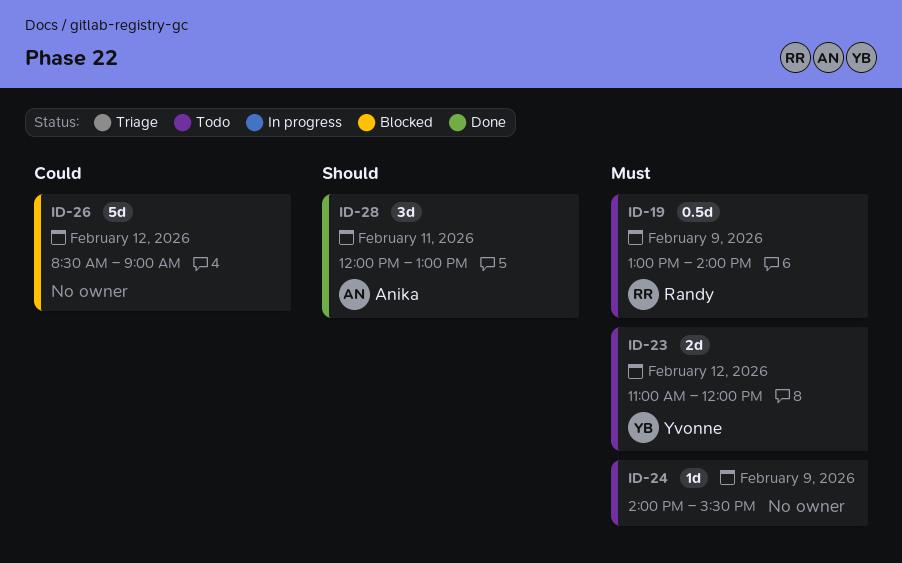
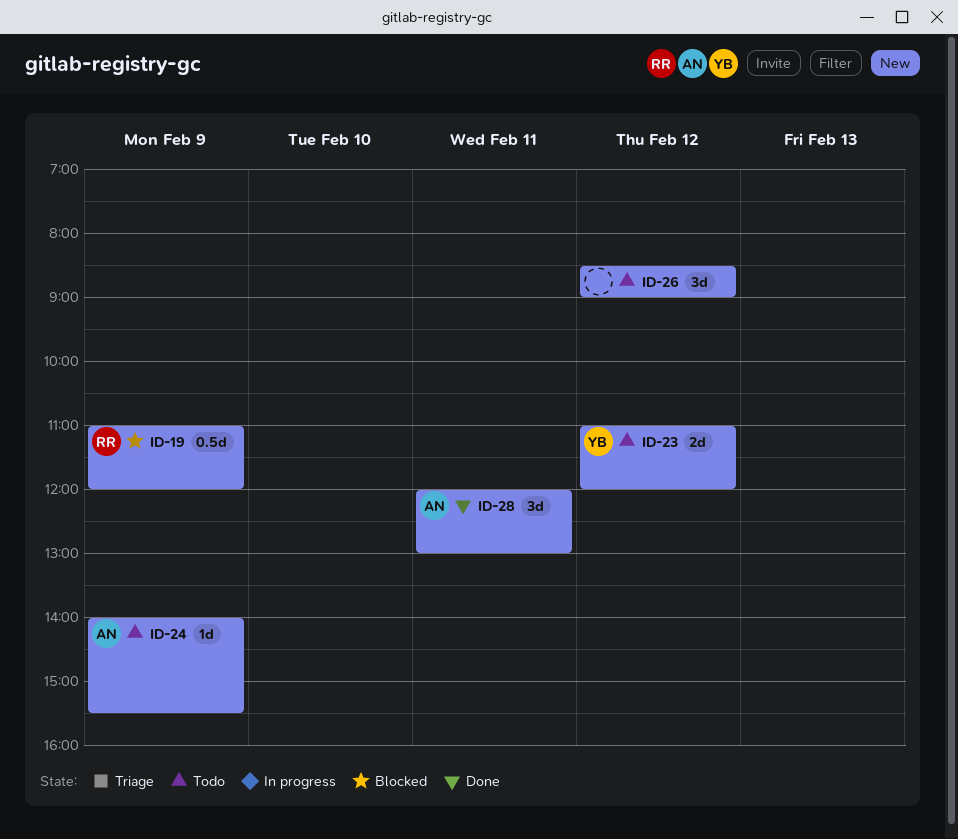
ID-19, status: Todo -> Blocked
ID-19, begins: 13:00 -> 11:00
ID-19, ends: 14:00 -> 12:00
ID-24, owner: none -> Anika
ID-26, status: Blocked -> Todo
ID-26, estimate: 5d -> 3d

